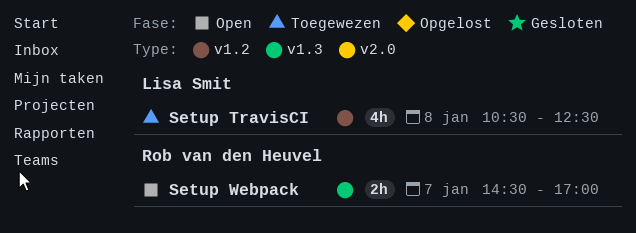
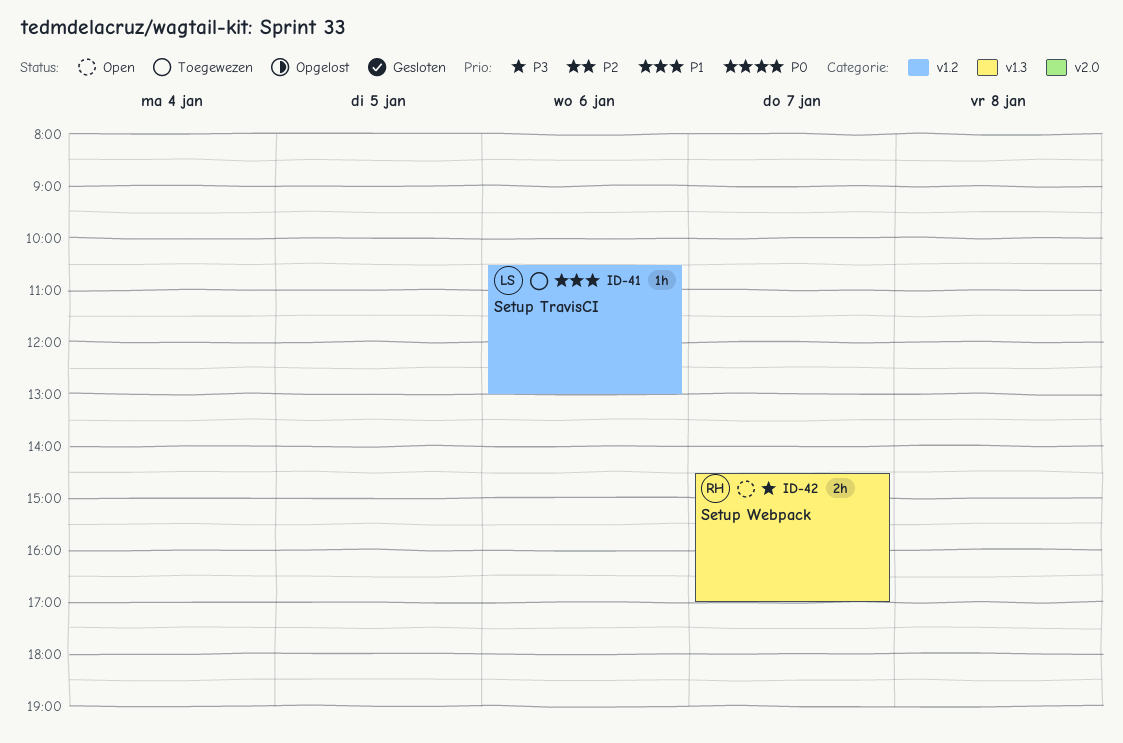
Setup TravisCI, estimate: 4h -> 1h
Setup TravisCI, day: Jan 8 -> Jan 6
Setup TravisCI, ends: 12:30 -> 13:00

